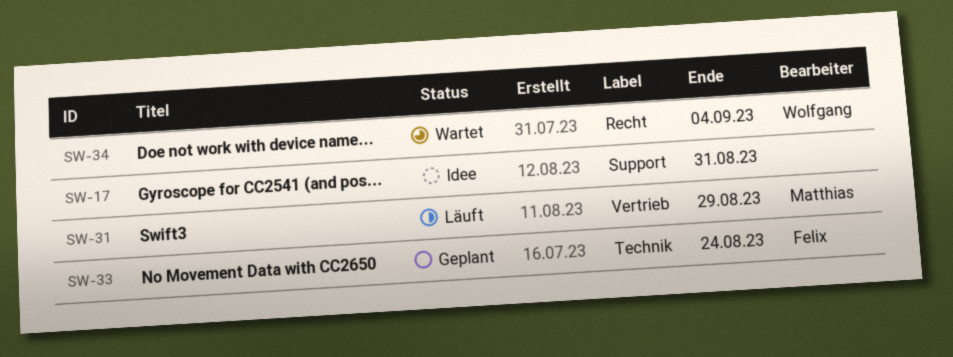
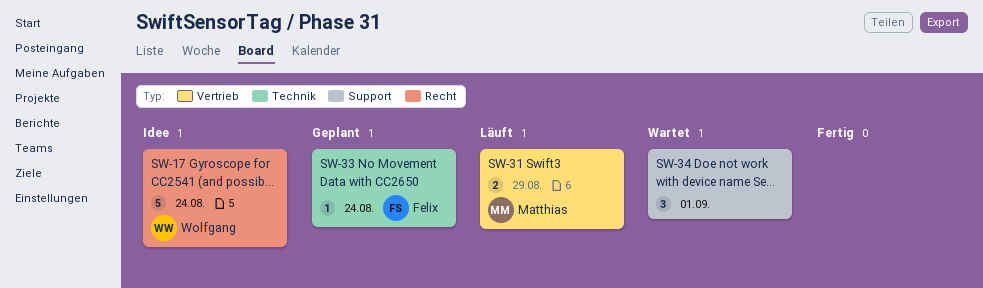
SW-17, owner: none -> Wolfgang
SW-17, label: Support -> Recht
SW-17, due: Aug 31 -> Aug 24
SW-34, owner: Wolfgang -> none
SW-34, label: Recht -> Support
SW-34, due: Sep 4 -> Sep 1

